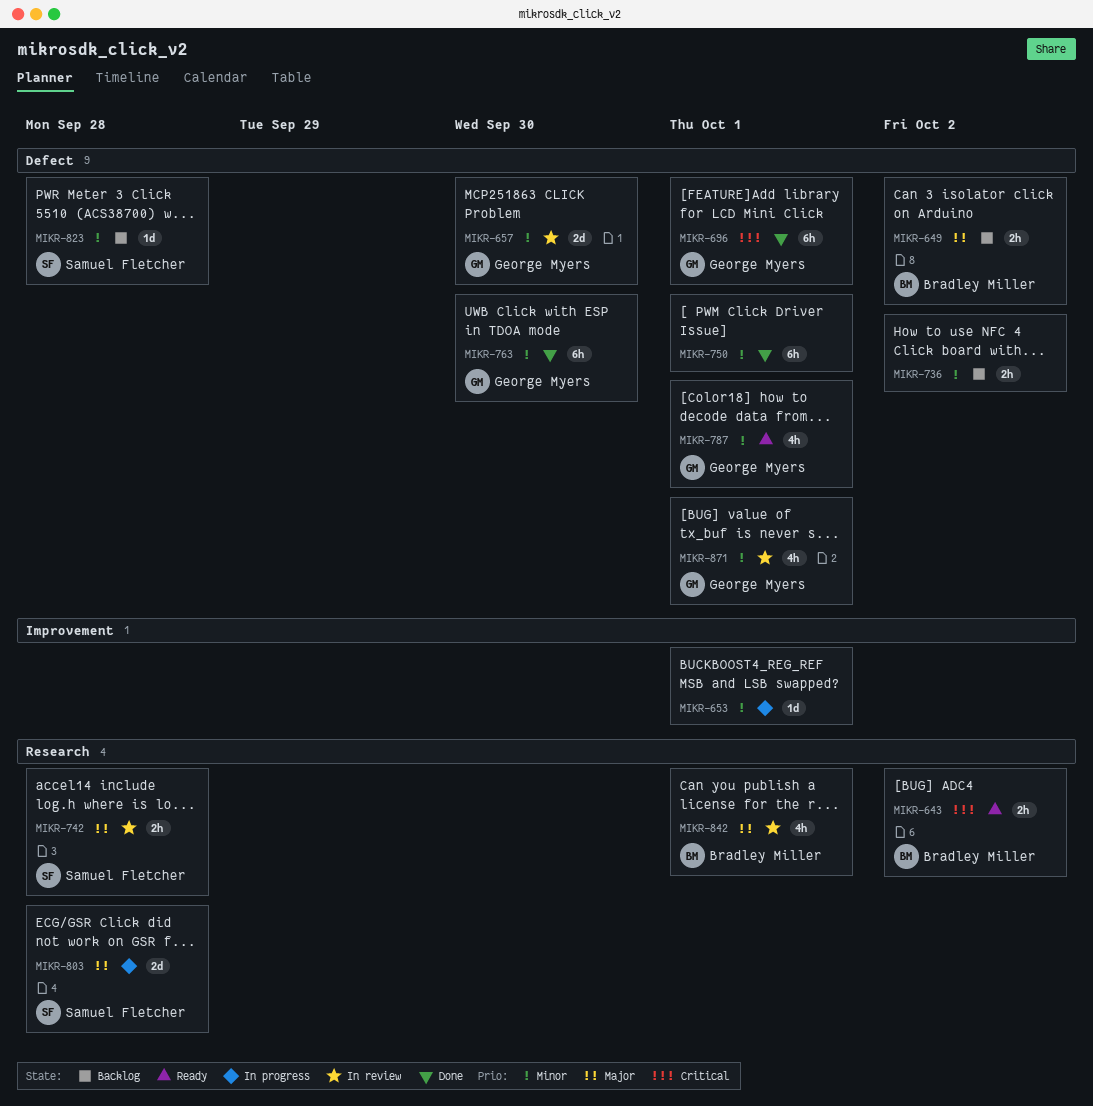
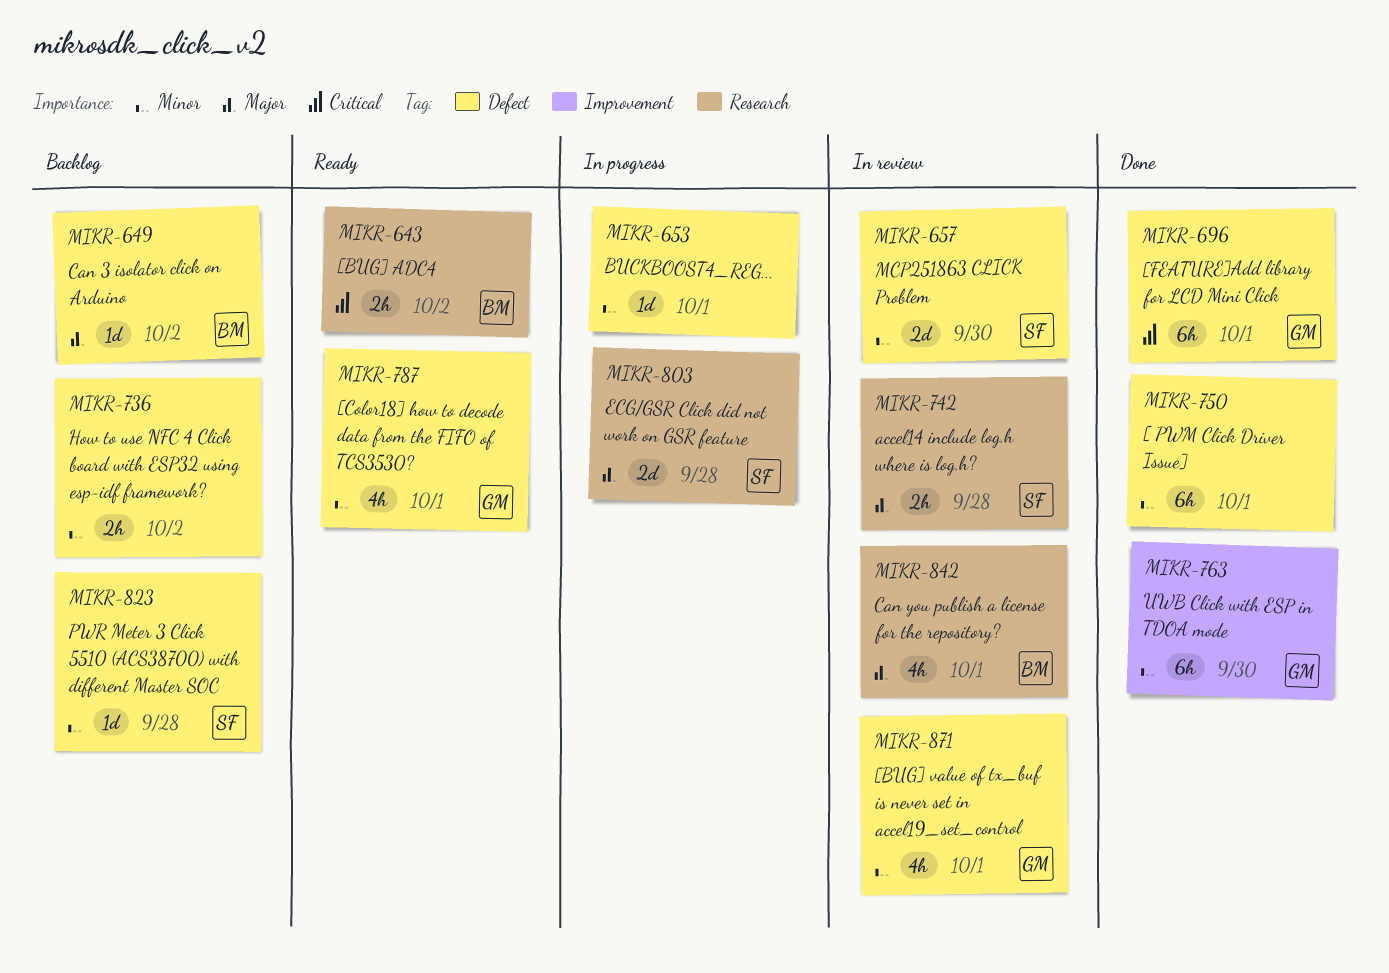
MIKR-649, estimate: 2h -> 1d
MIKR-653, label: Improvement -> Defect
MIKR-657, owner: George Myers -> Samuel Fletcher
MIKR-763, label: Defect -> Improvement

